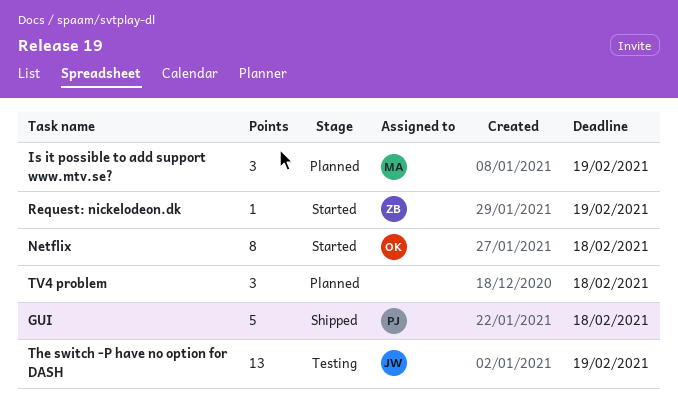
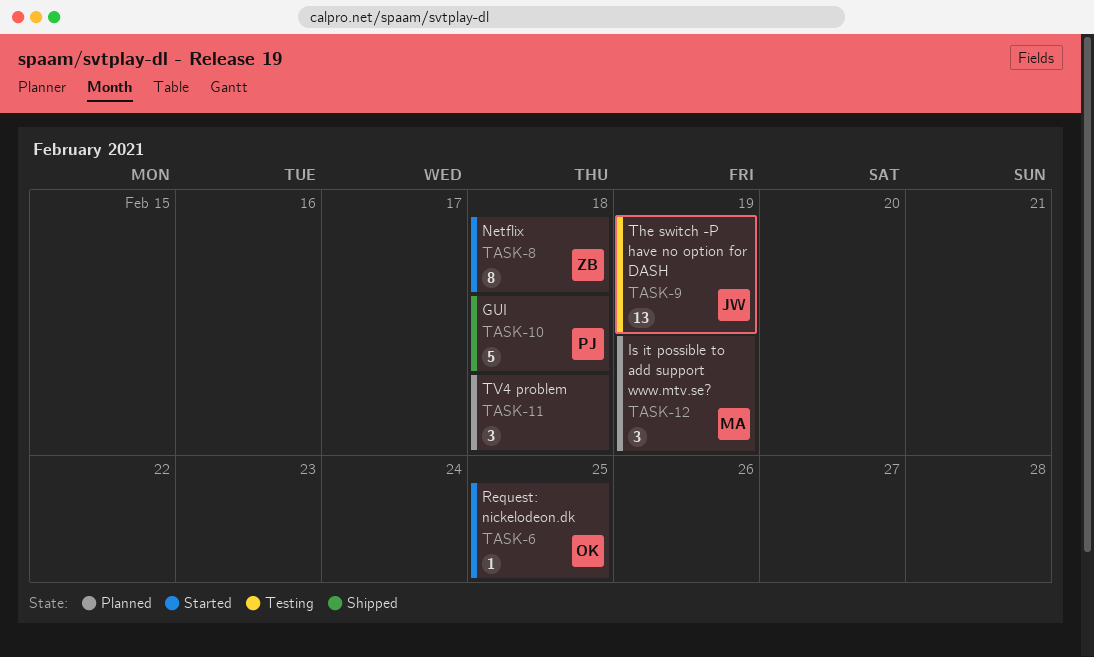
Netflix, owner: OK -> ZB
Request: nickelodeon.dk, owner: ZB -> OK
Request: nickelodeon.dk, due: Feb 19 -> Feb 25

